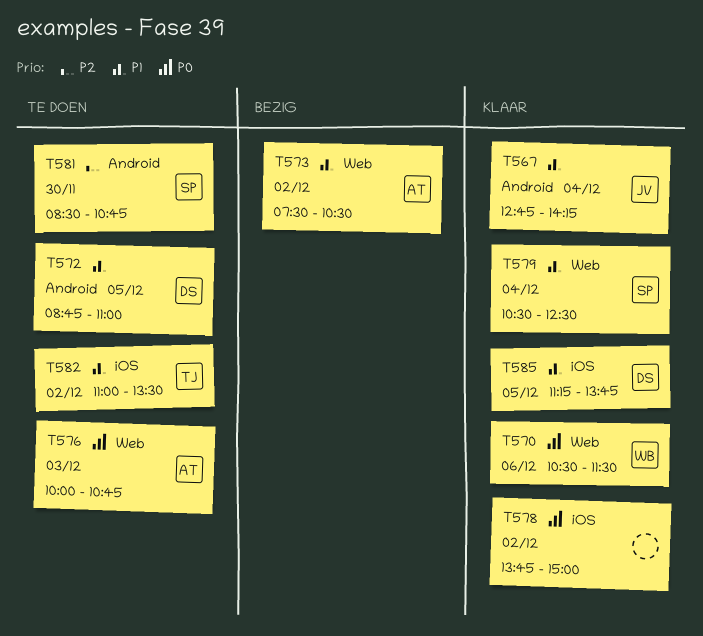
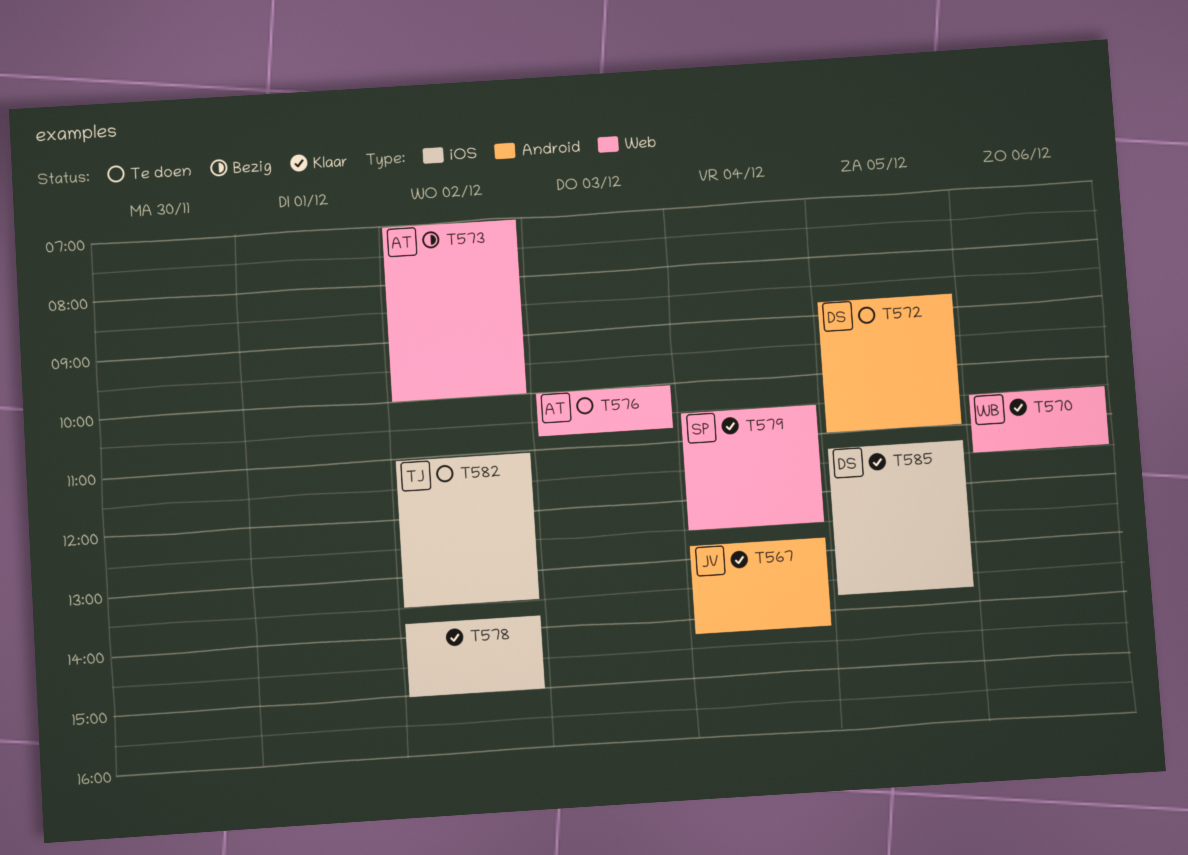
T573, begins: 07:30 -> 07:00
T573, ends: 10:30 -> 10:00
T581: present -> none

